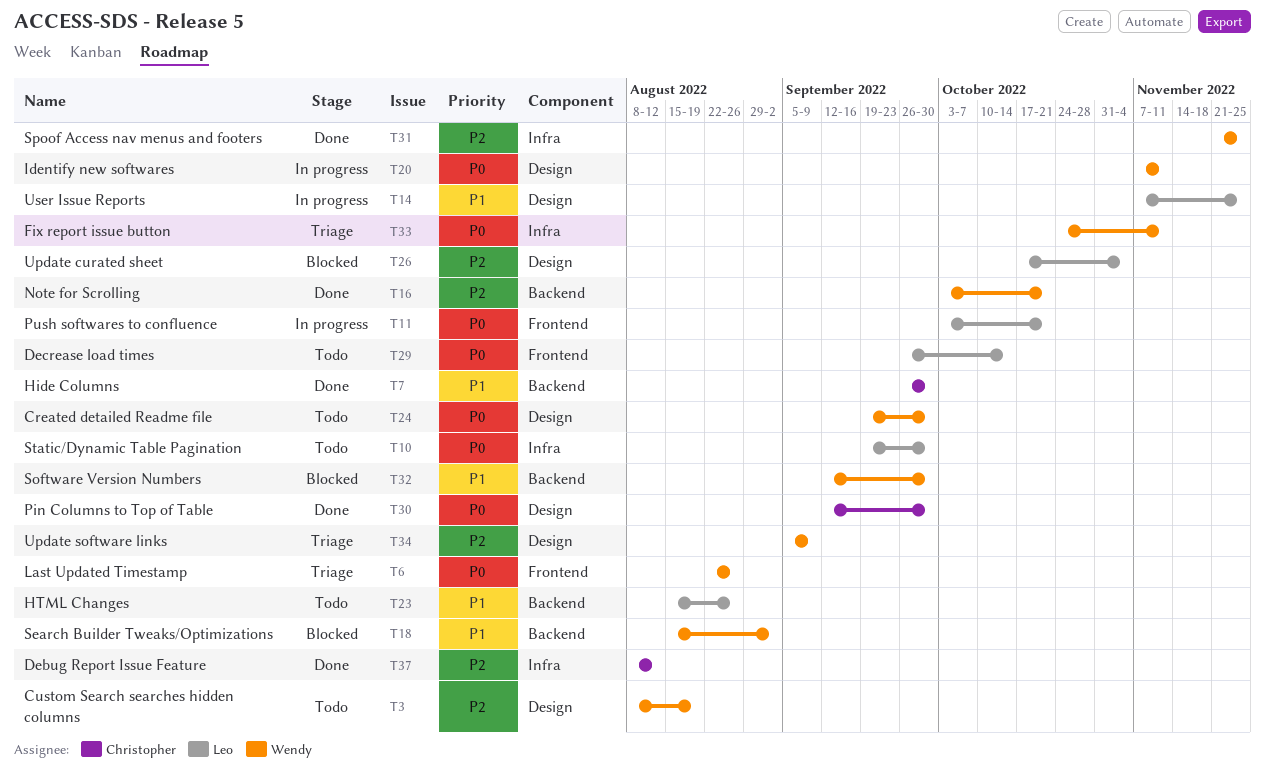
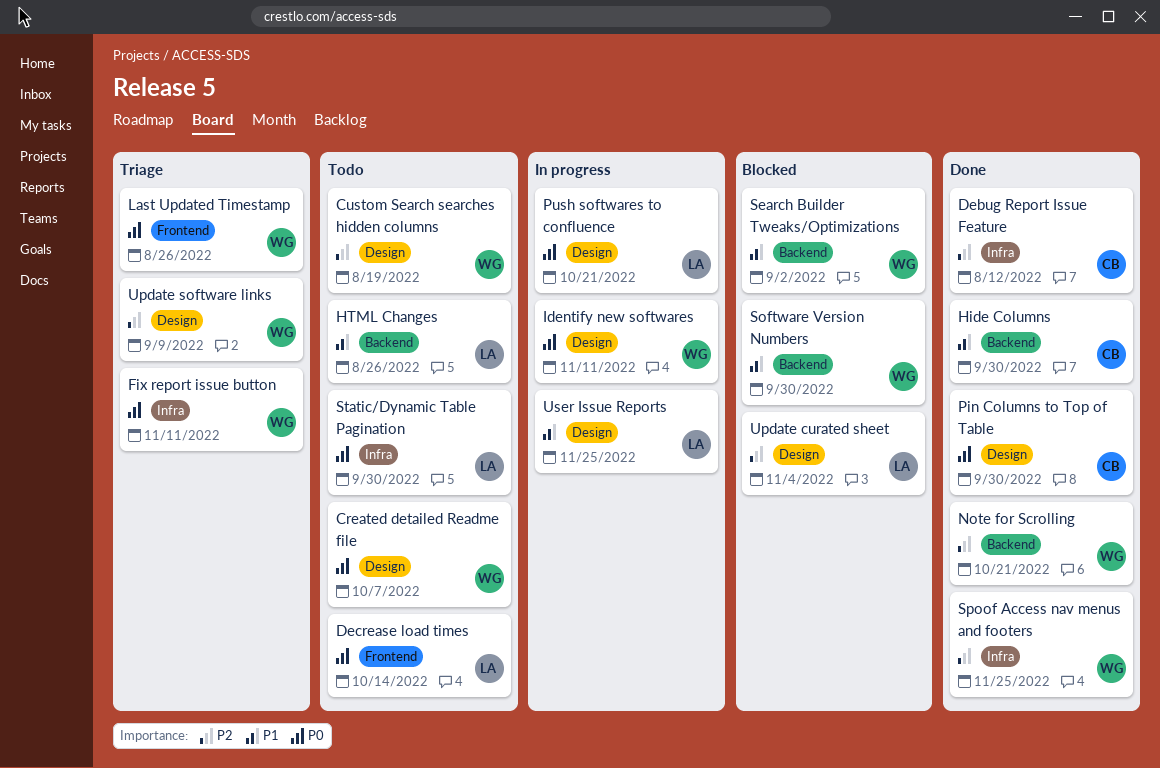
Created detailed Readme file, due: Sep 30 -> Oct 7
Push softwares to confluence, label: Frontend -> Design

